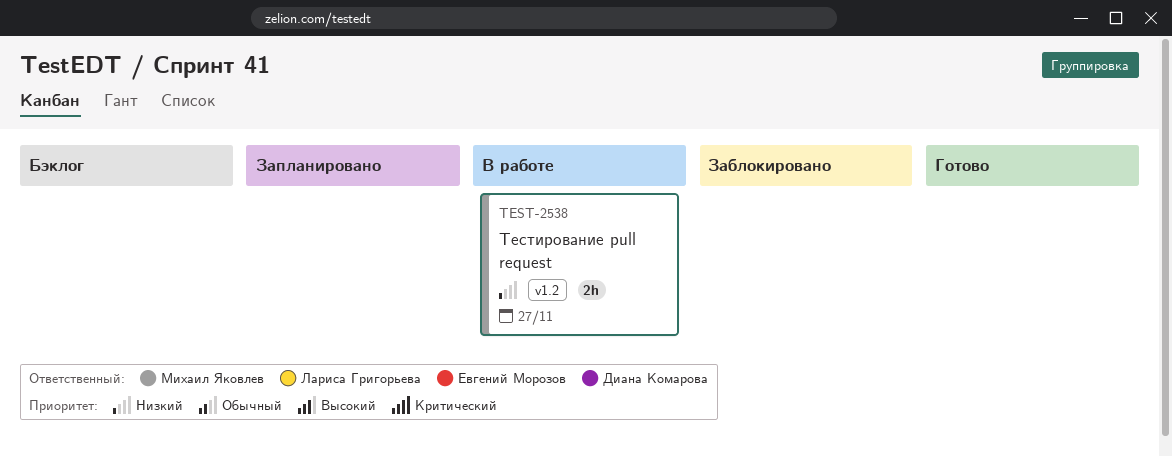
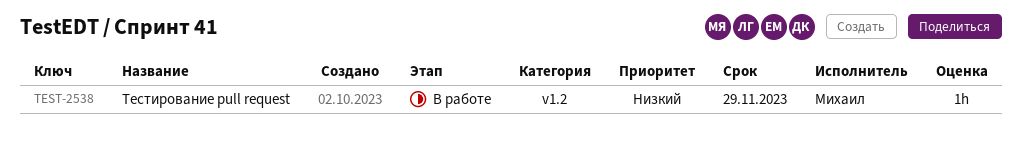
TEST-2538, estimate: 2h -> 1h
TEST-2538, due: Nov 27 -> Nov 29

